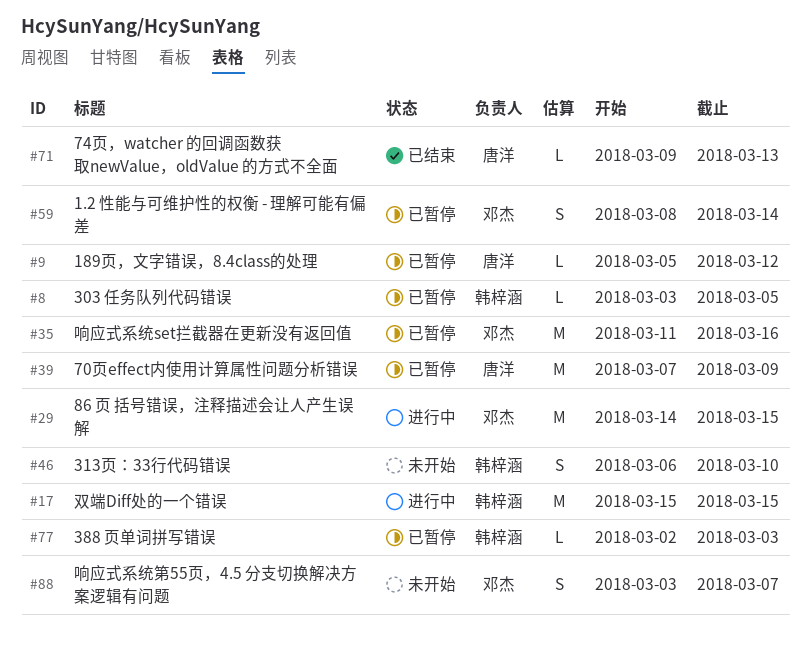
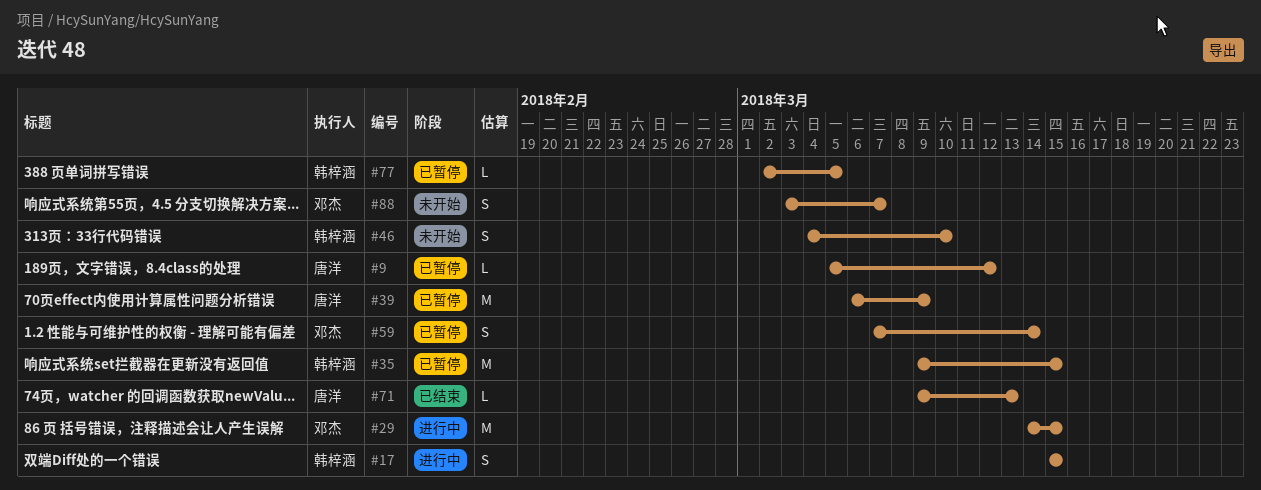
#8: present -> none
#17, estimate: M -> S
#35, owner: 邓杰 -> 韩梓涵
#35, start: Mar 11 -> Mar 9
#35, due: Mar 16 -> Mar 15
#39, start: Mar 7 -> Mar 6
#46, start: Mar 6 -> Mar 4
#59, start: Mar 8 -> Mar 7
#77, due: Mar 3 -> Mar 5

